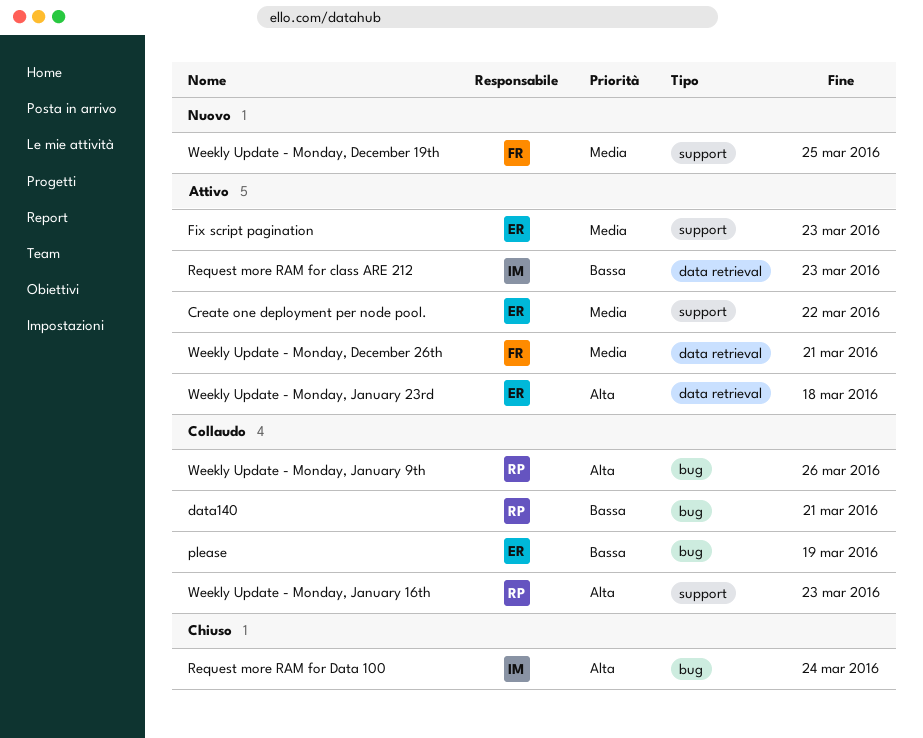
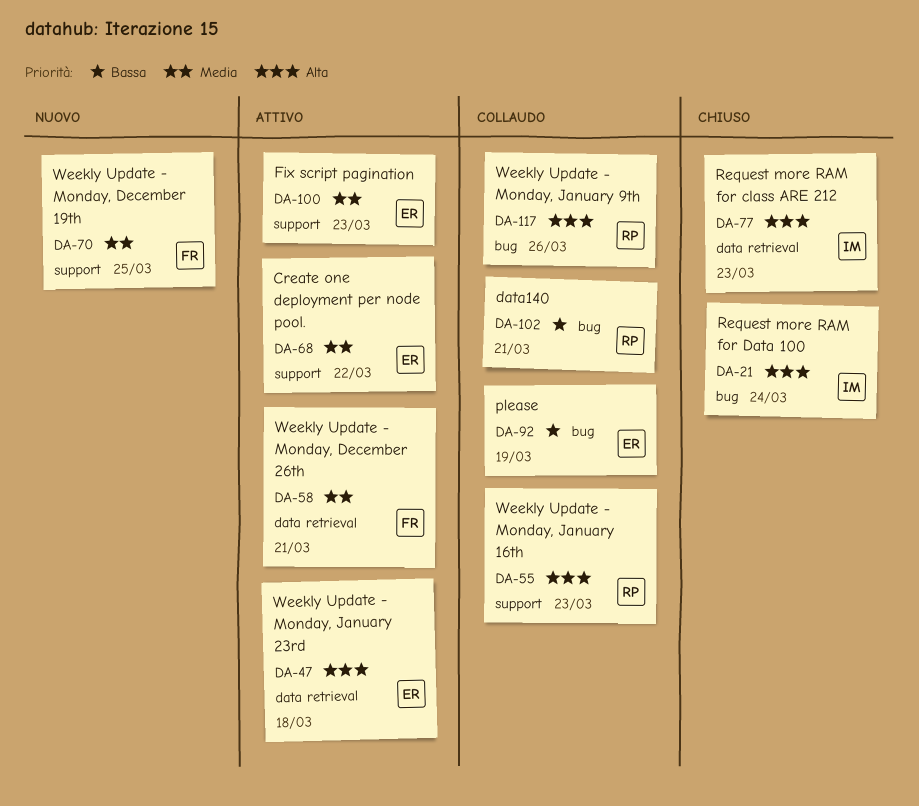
Request more RAM for class ARE 212, status: Attivo -> Chiuso
Request more RAM for class ARE 212, priority: Bassa -> Alta

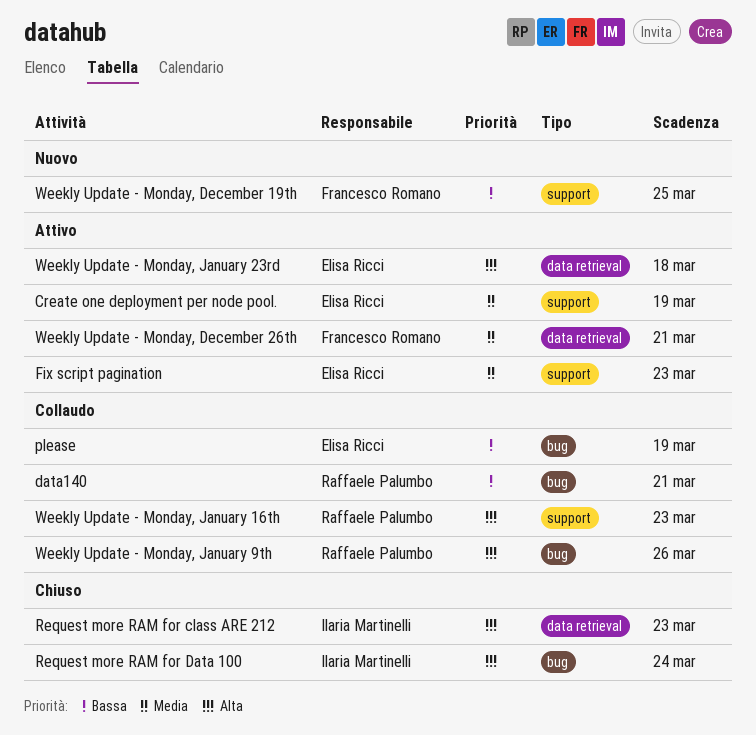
Create one deployment per node pool., due: Mar 22 -> Mar 19
Weekly Update - Monday, December 19th, priority: Media -> Bassa

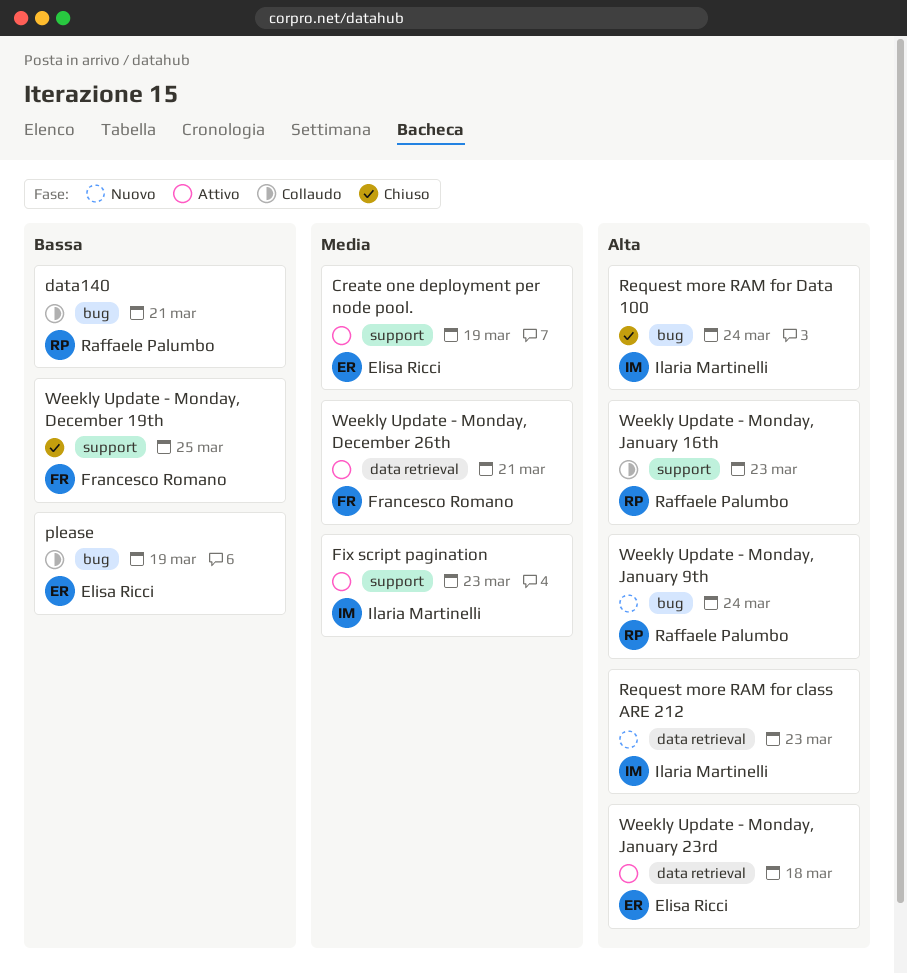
Fix script pagination, owner: Elisa Ricci -> Ilaria Martinelli
Request more RAM for class ARE 212, status: Chiuso -> Nuovo
Weekly Update - Monday, December 19th, status: Nuovo -> Chiuso
Weekly Update - Monday, January 9th, status: Collaudo -> Nuovo
Weekly Update - Monday, January 9th, due: Mar 26 -> Mar 24

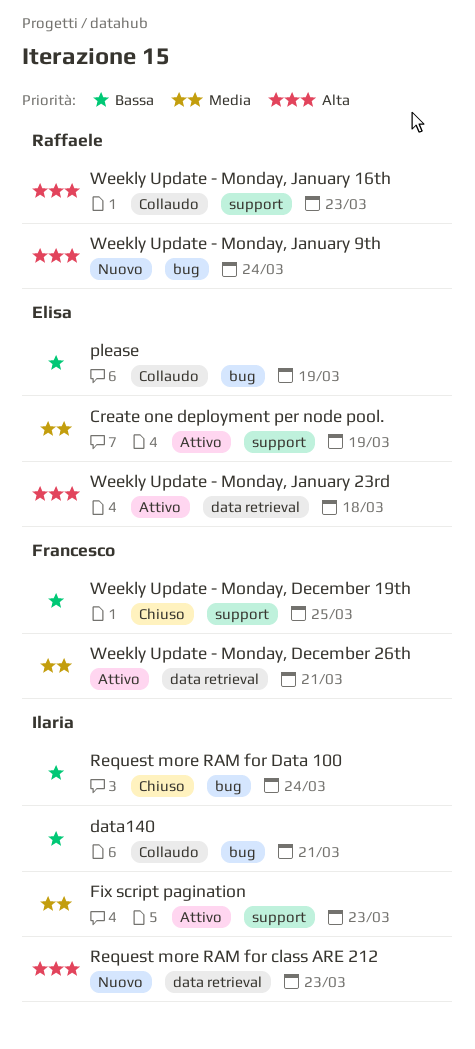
data140, owner: Raffaele Palumbo -> Ilaria Martinelli
Request more RAM for Data 100, priority: Alta -> Bassa

